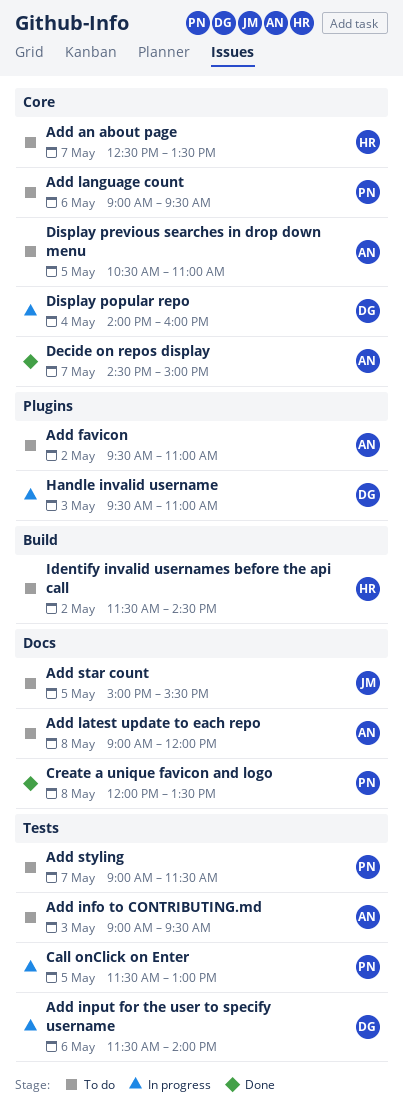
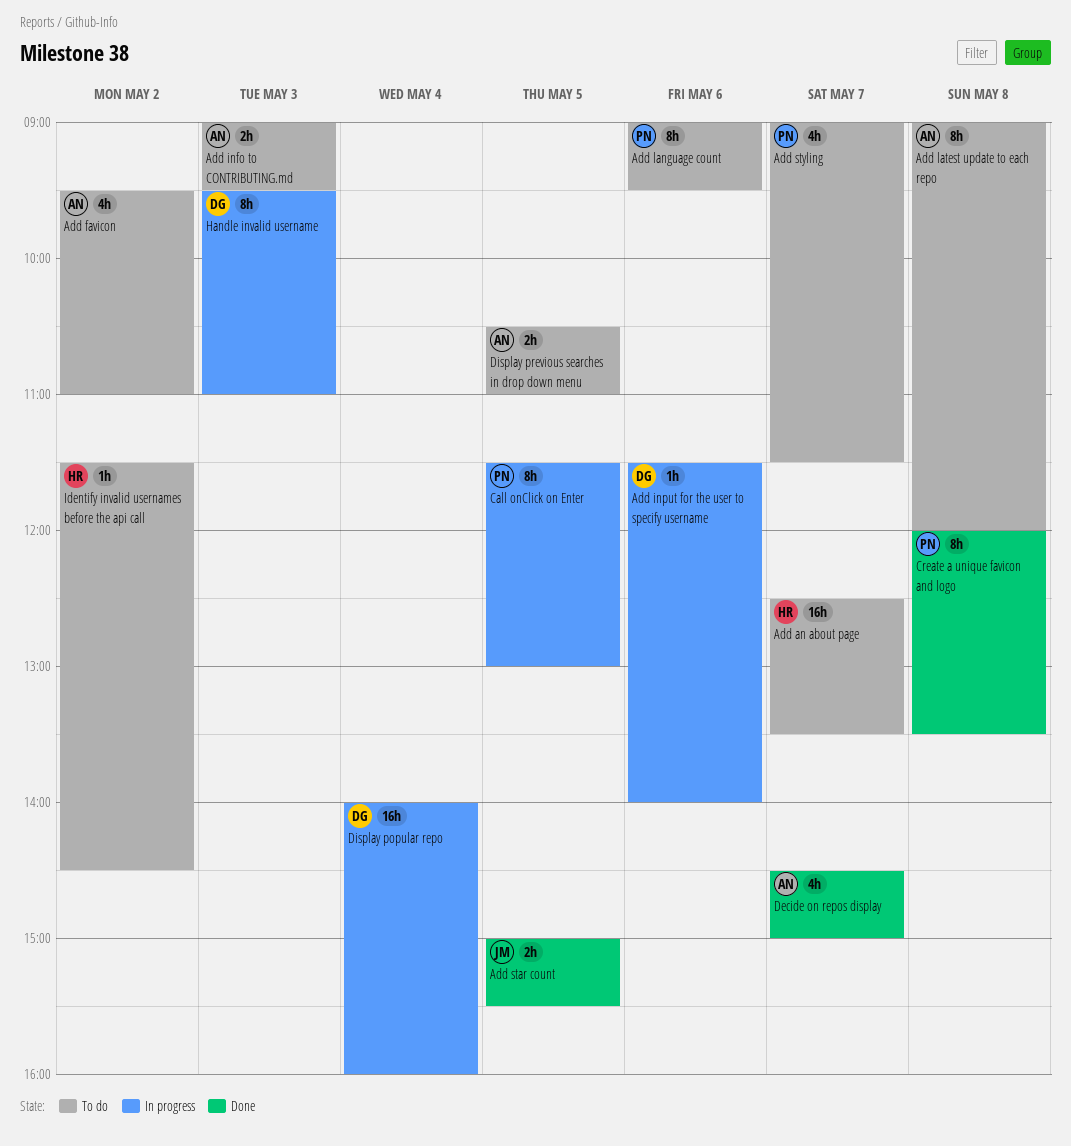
Add star count, status: To do -> Done

